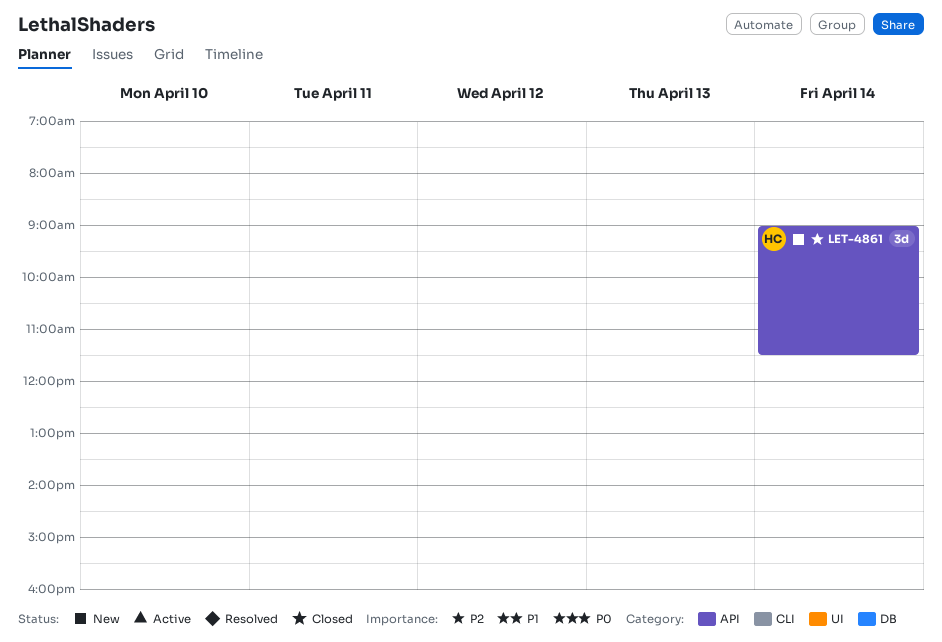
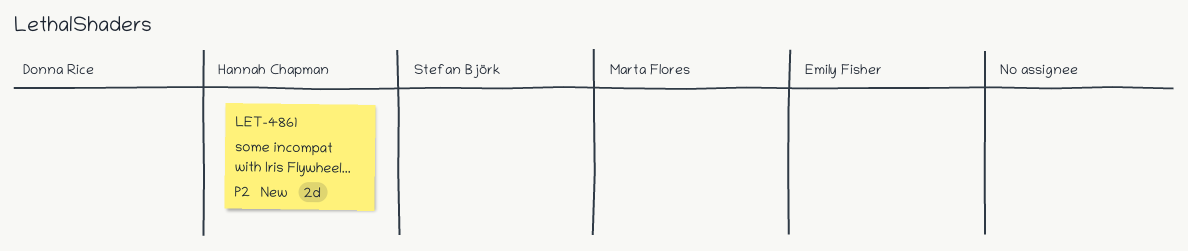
LET-4861, estimate: 3d -> 2d

